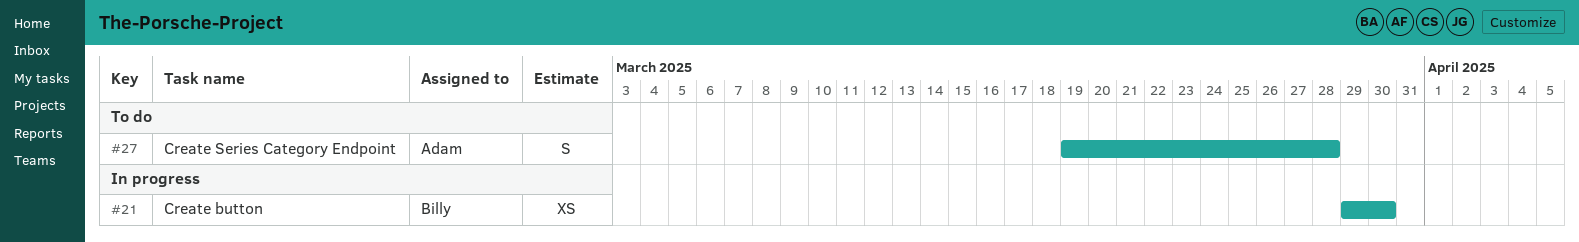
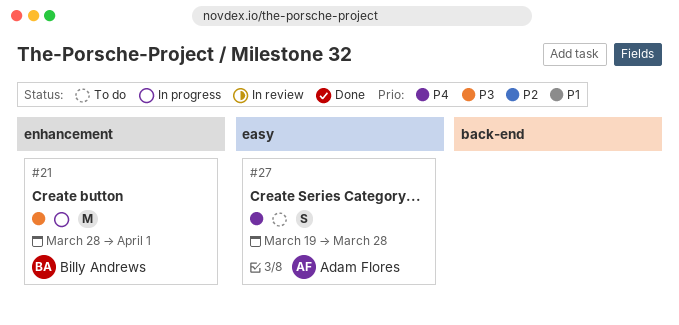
#21, estimate: XS -> M
#21, start: Mar 29 -> Mar 28
#21, due: Mar 30 -> Apr 1

